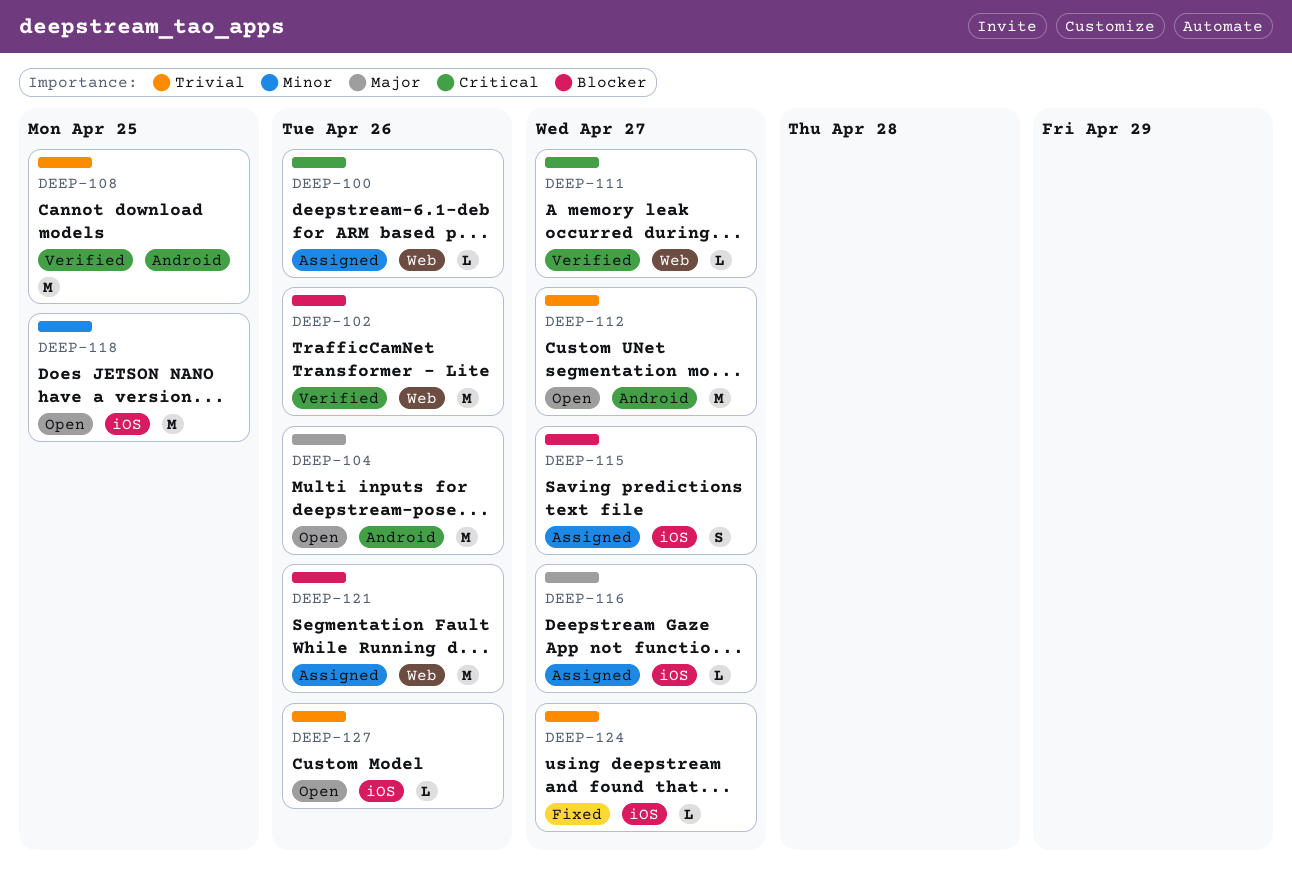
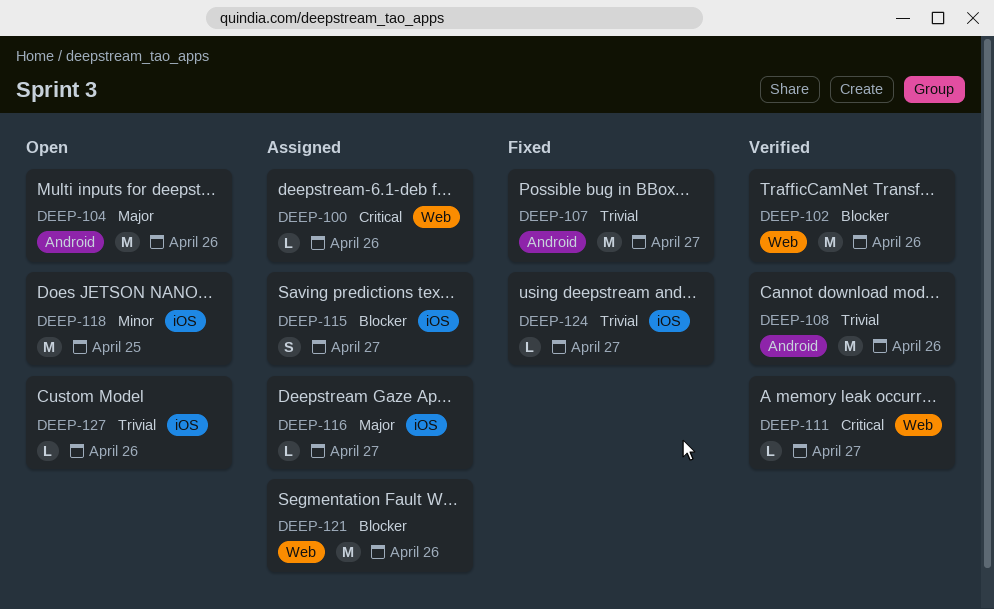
DEEP-107: none -> present
DEEP-108, due: Apr 25 -> Apr 26
DEEP-112: present -> none

